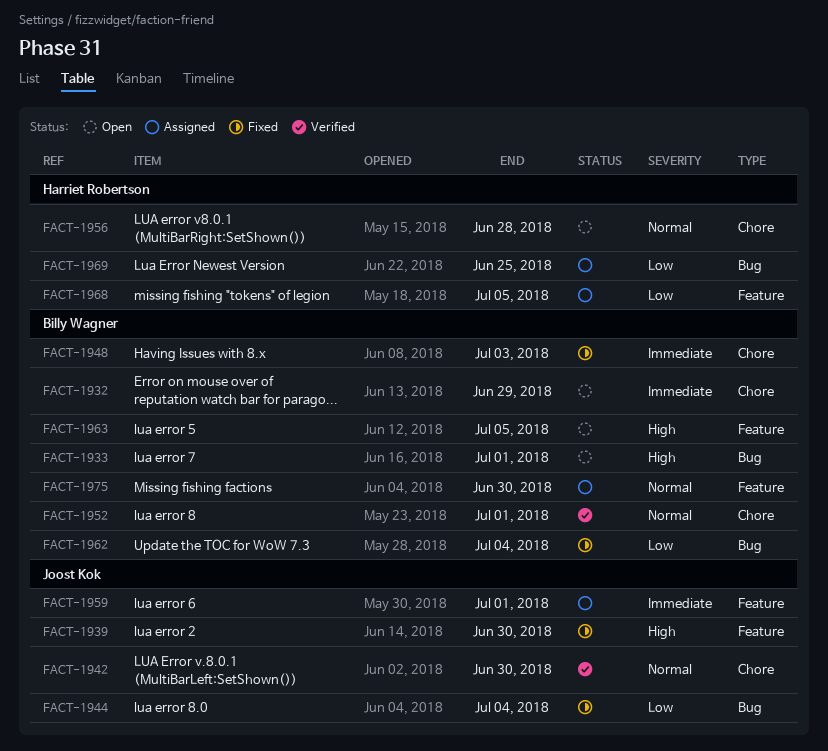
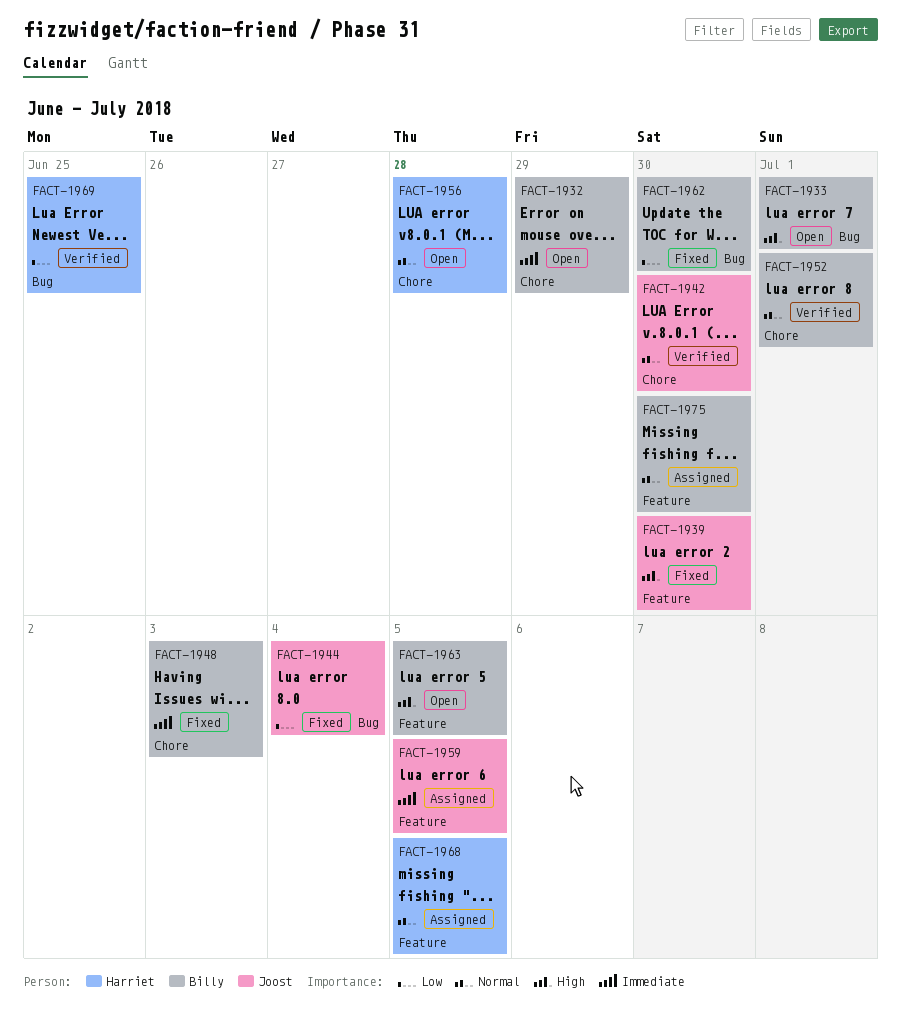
FACT-1959, due: Jul 1 -> Jul 5
FACT-1962, due: Jul 4 -> Jun 30
FACT-1968, priority: Low -> Normal
FACT-1969, status: Assigned -> Verified

